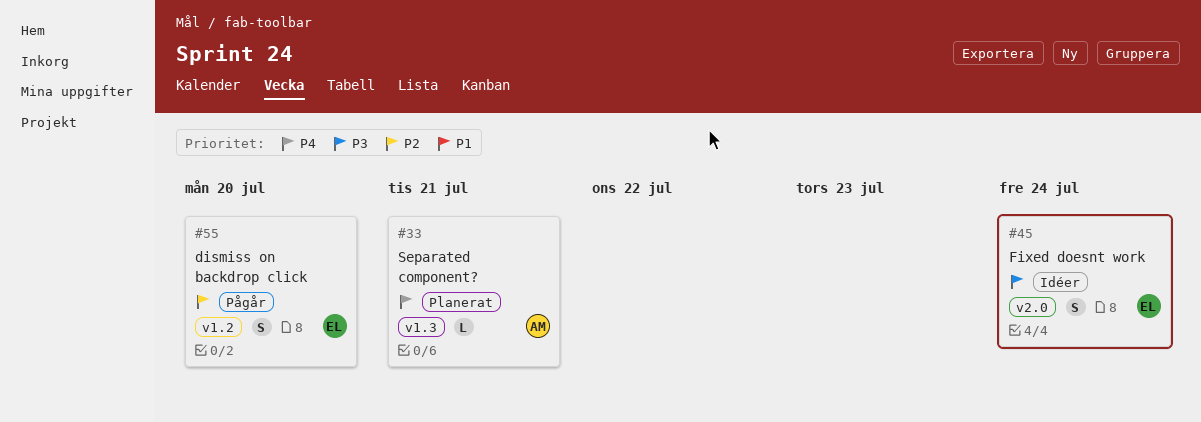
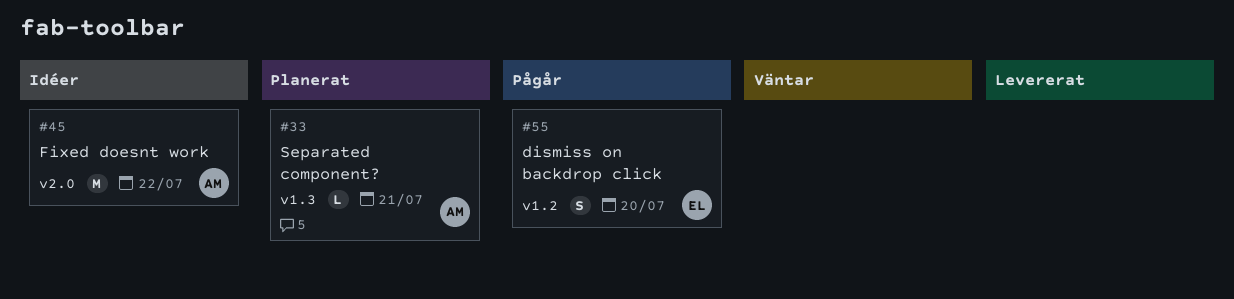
#45, owner: EL -> AM
#45, estimate: S -> M
#45, due: Jul 24 -> Jul 22

